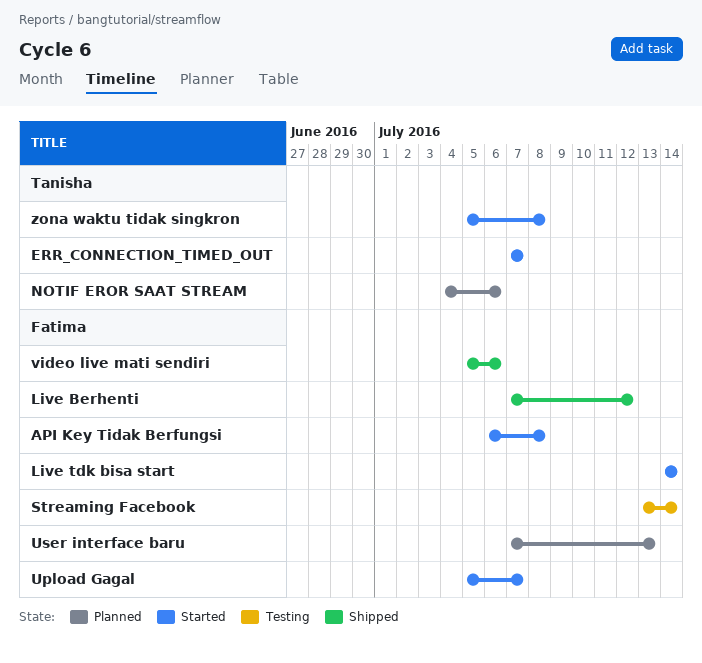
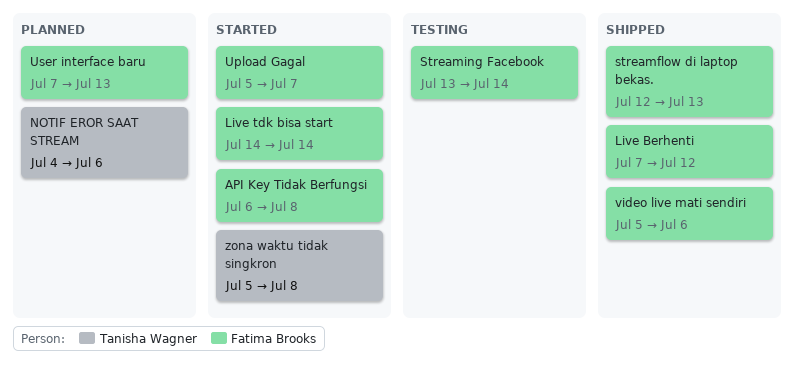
ERR_CONNECTION_TIMED_OUT: present -> none
streamflow di laptop bekas.: none -> present

